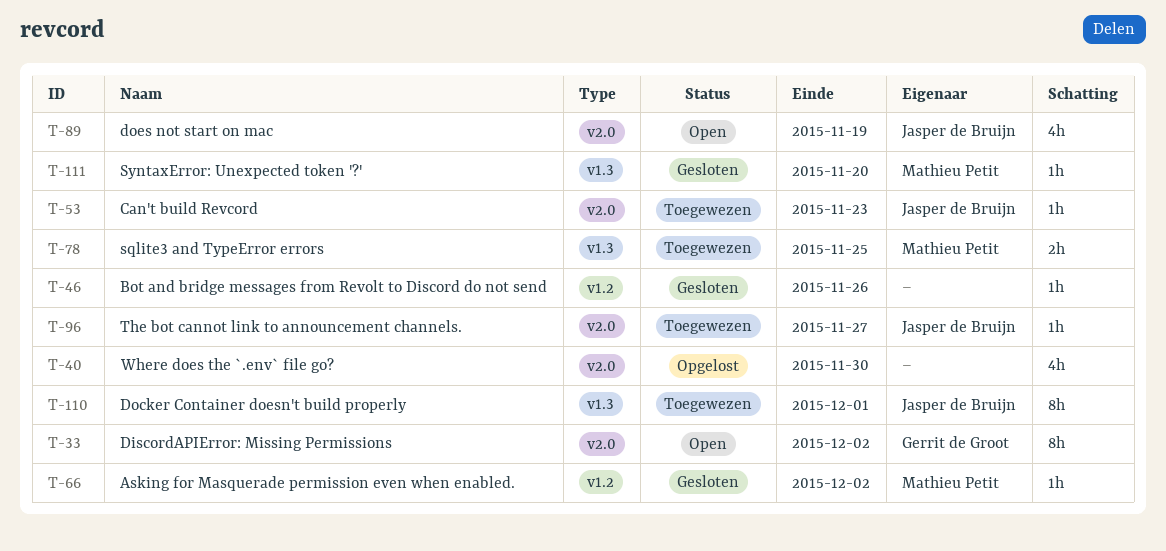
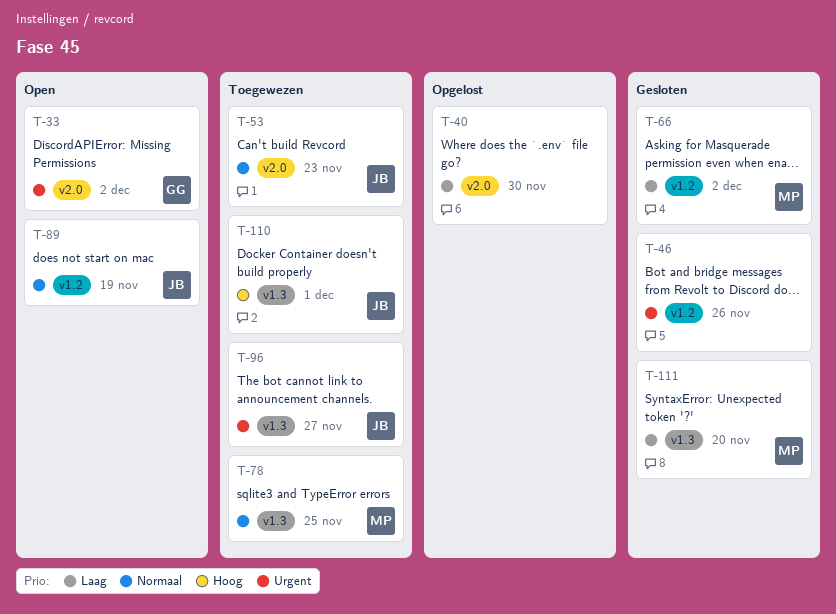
T-89, label: v2.0 -> v1.2
T-96, label: v2.0 -> v1.3

